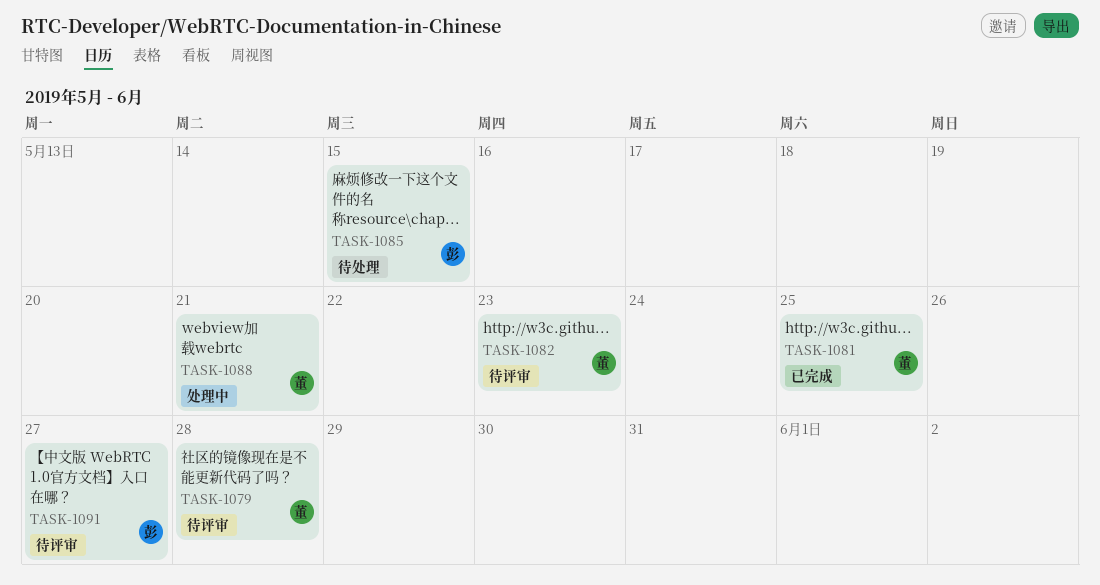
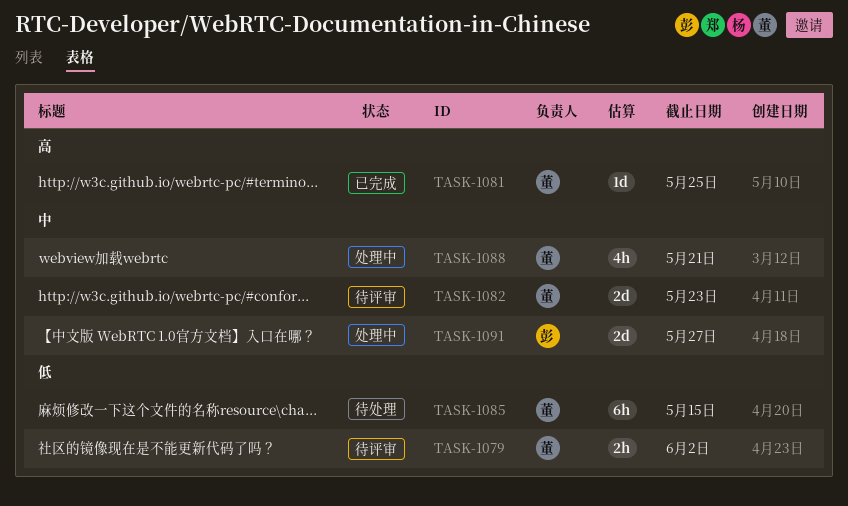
TASK-1079, due: May 28 -> Jun 2
TASK-1085, owner: 彭 -> 董
TASK-1091, status: 待评审 -> 处理中

